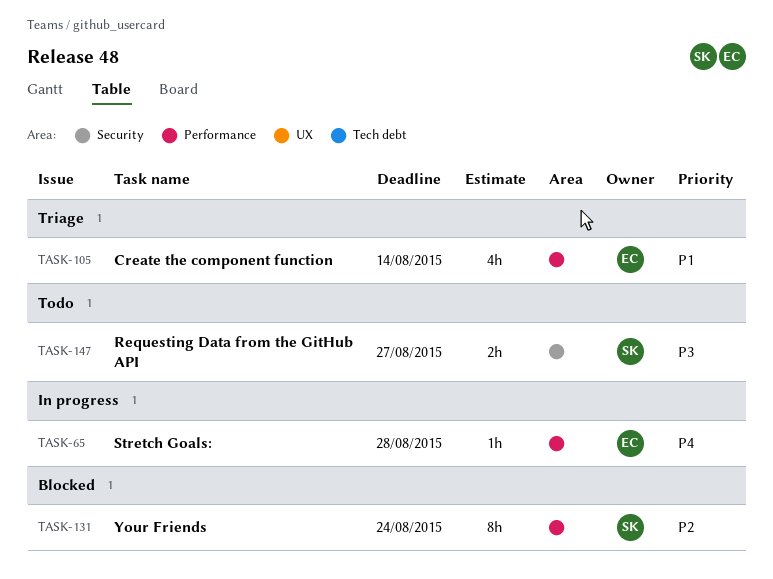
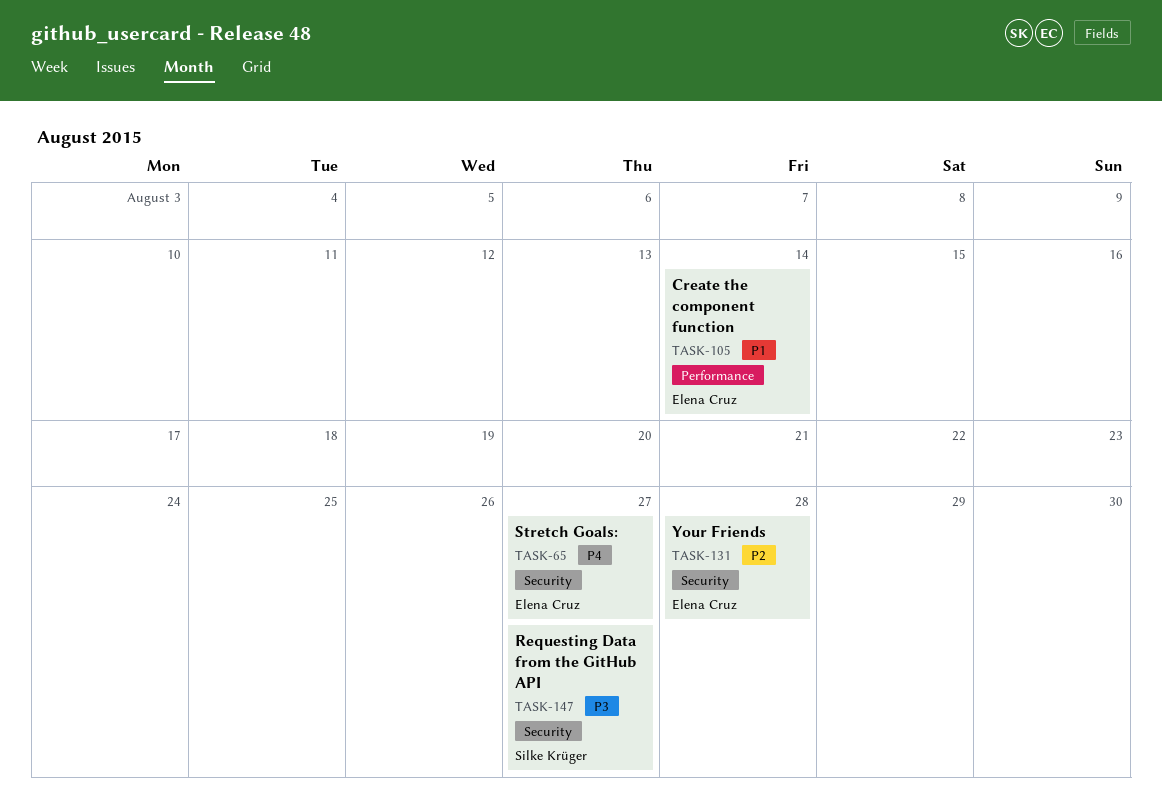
TASK-65, label: Performance -> Security
TASK-65, due: Aug 28 -> Aug 27
TASK-131, owner: Silke Krüger -> Elena Cruz
TASK-131, label: Performance -> Security
TASK-131, due: Aug 24 -> Aug 28

